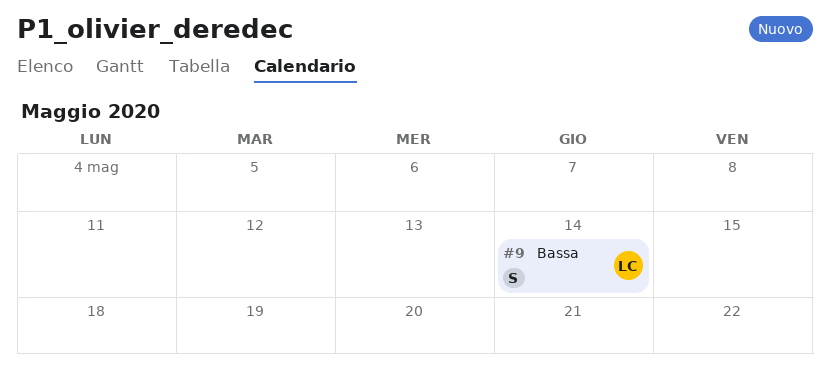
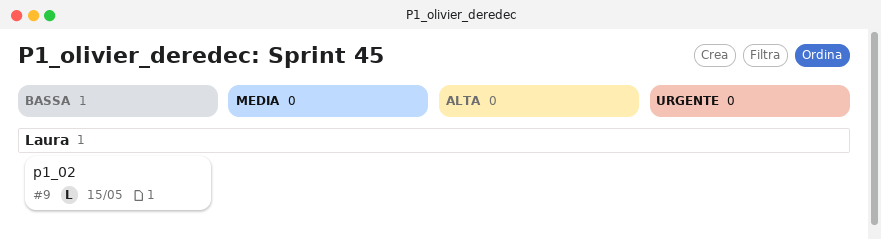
#9, estimate: S -> L
#9, due: May 14 -> May 15

